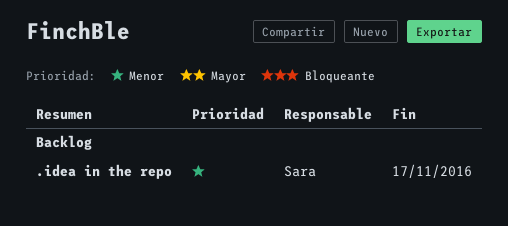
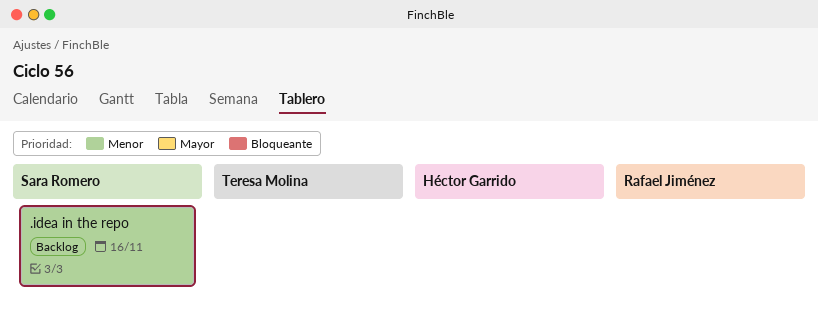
.idea in the repo, due: Nov 17 -> Nov 16

